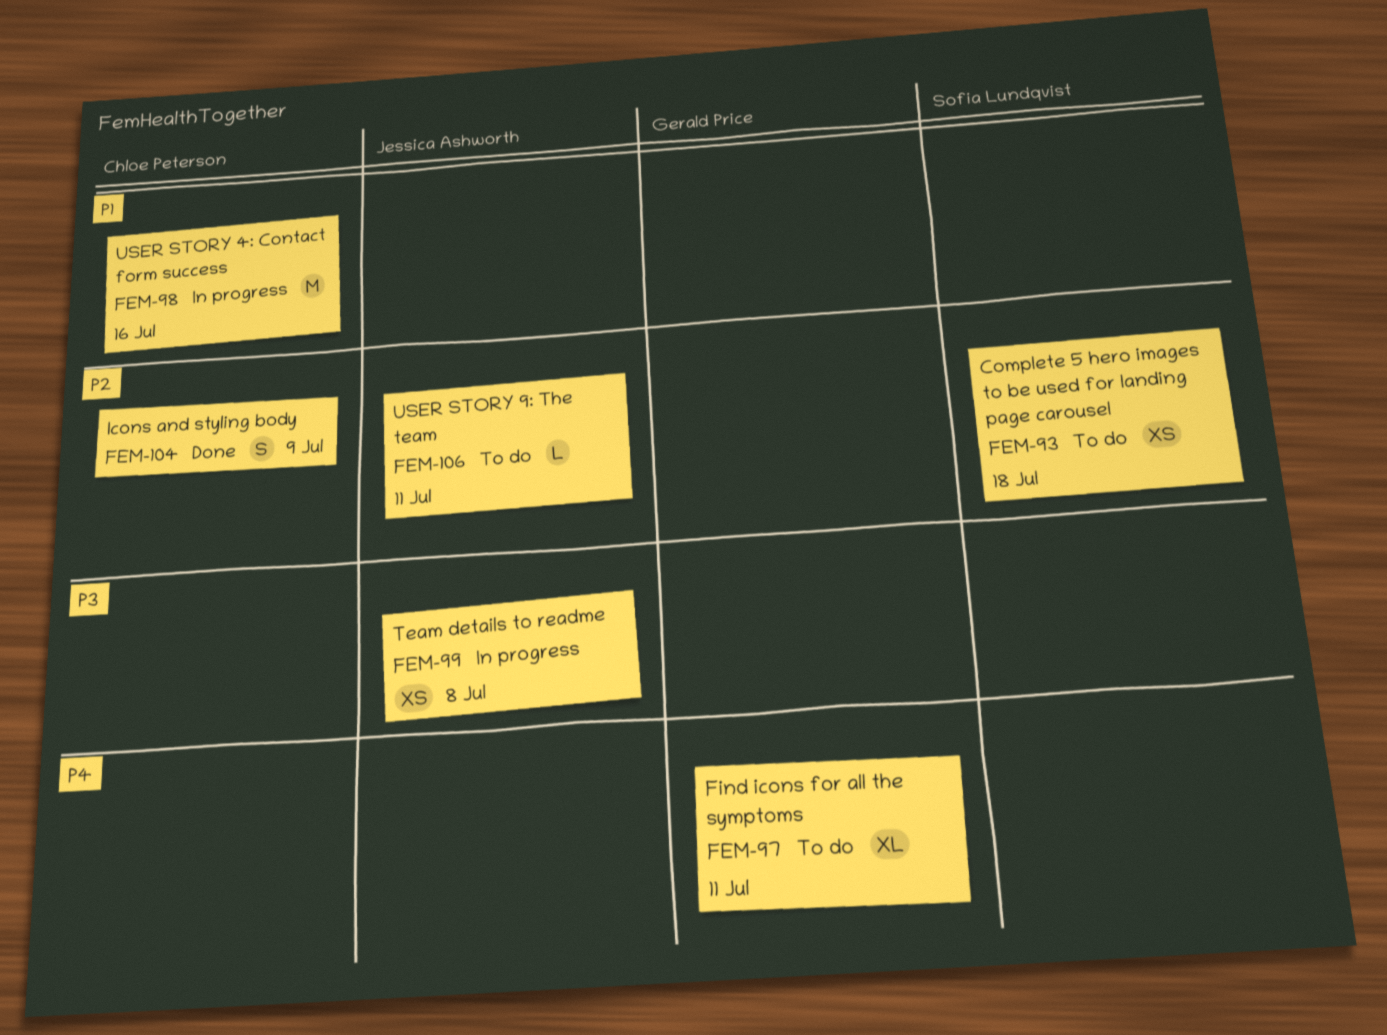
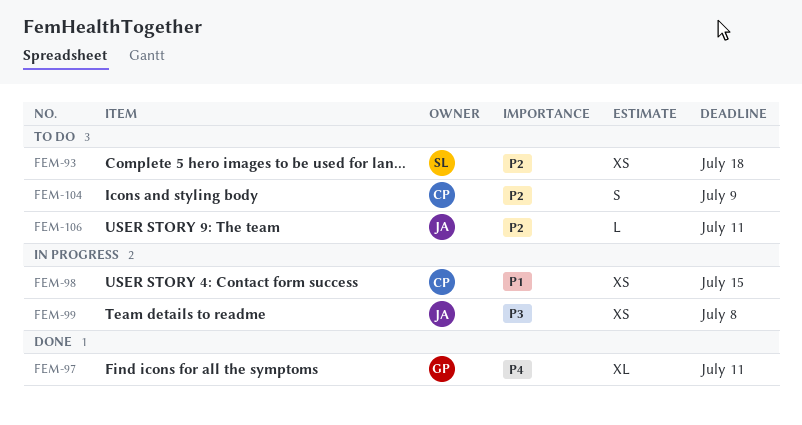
FEM-97, status: To do -> Done
FEM-98, estimate: M -> XS
FEM-98, due: Jul 16 -> Jul 15
FEM-104, status: Done -> To do

